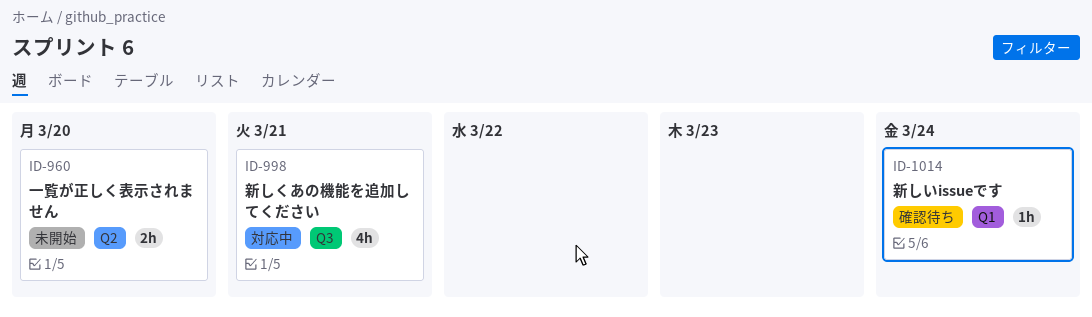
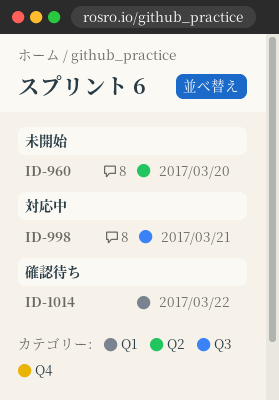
ID-1014, due: Mar 24 -> Mar 22

